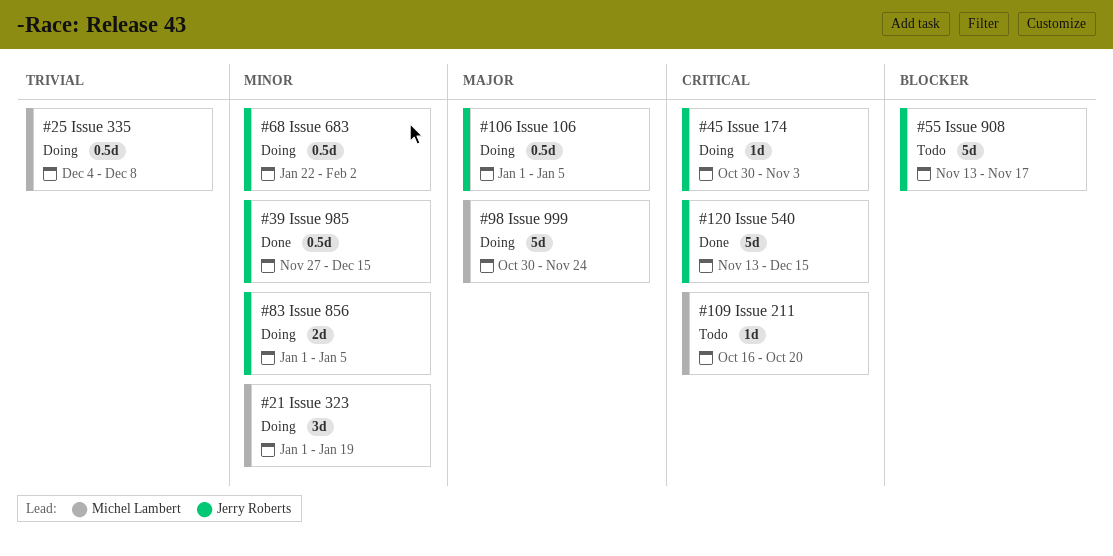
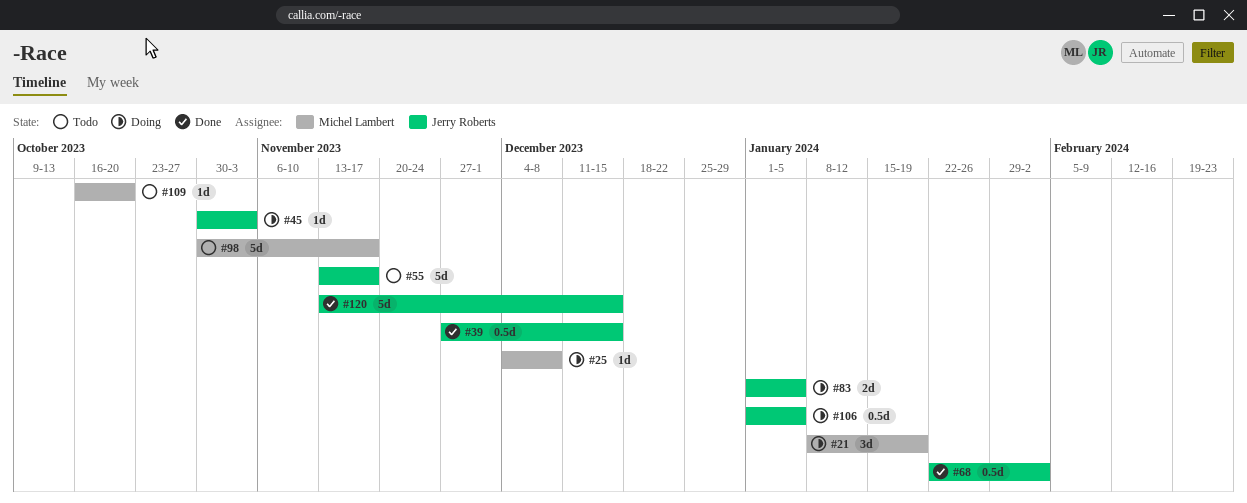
#21, start: Jan 1 -> Jan 8
#25, estimate: 0.5d -> 1d
#68, status: Doing -> Done
#98, status: Doing -> Todo
#98, due: Nov 24 -> Nov 17

